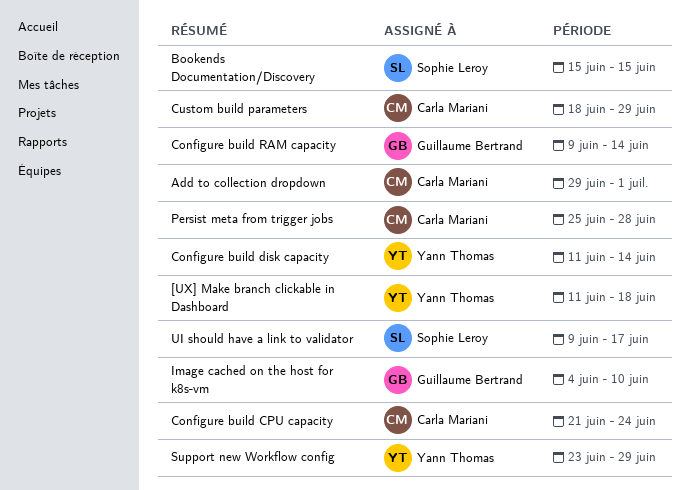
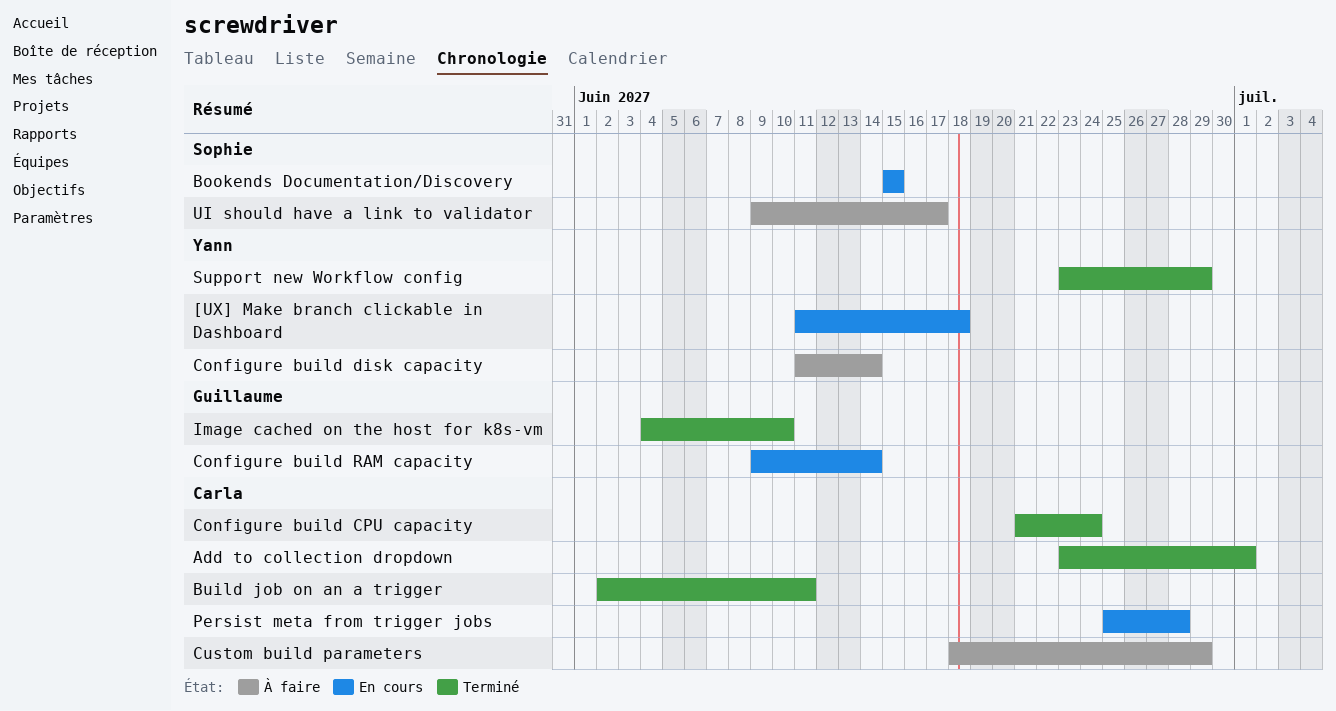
Add to collection dropdown, start: Jun 29 -> Jun 23
Build job on an a trigger: none -> present

